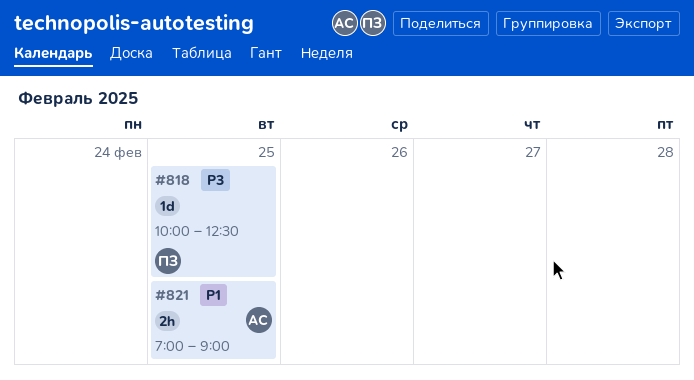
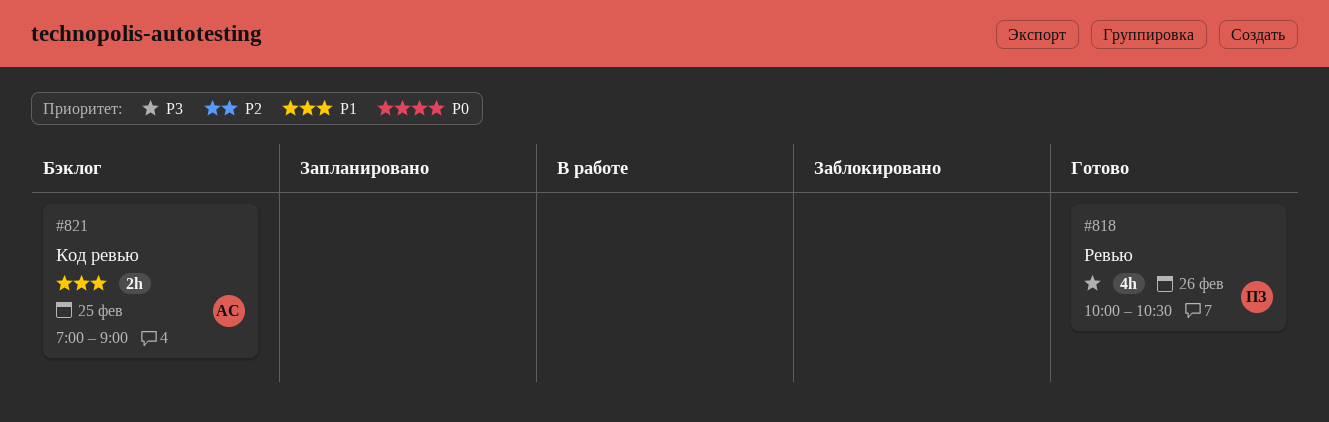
#818, estimate: 1d -> 4h
#818, day: Feb 25 -> Feb 26
#818, ends: 12:30 -> 10:30

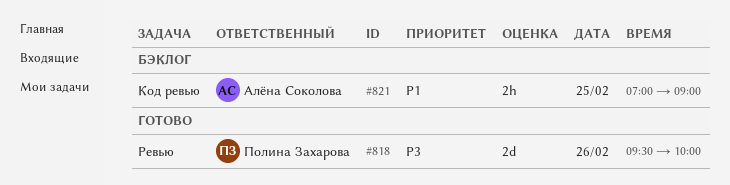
#818, estimate: 4h -> 2d
#818, begins: 10:00 -> 09:30
#818, ends: 10:30 -> 10:00

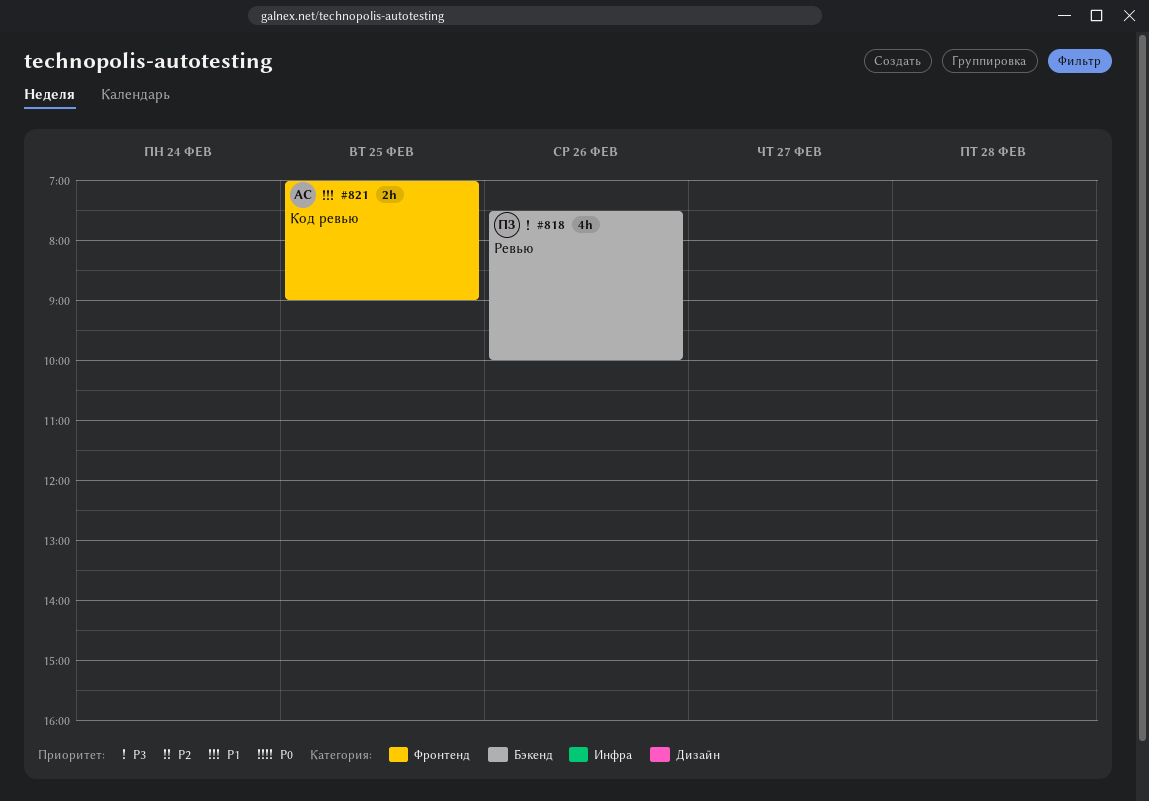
#818, estimate: 2d -> 4h
#818, begins: 09:30 -> 07:30

